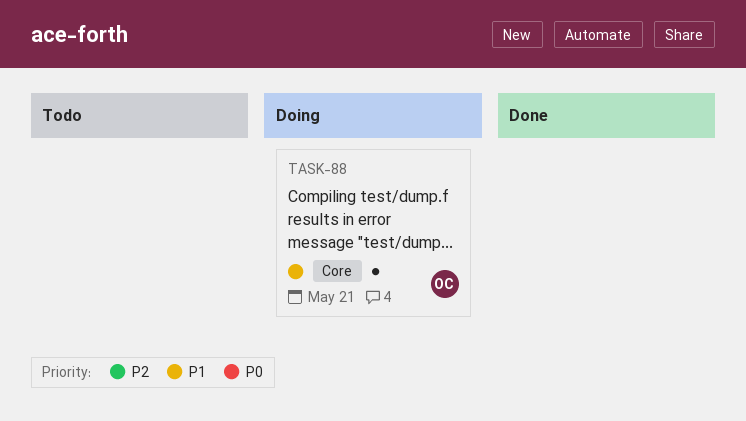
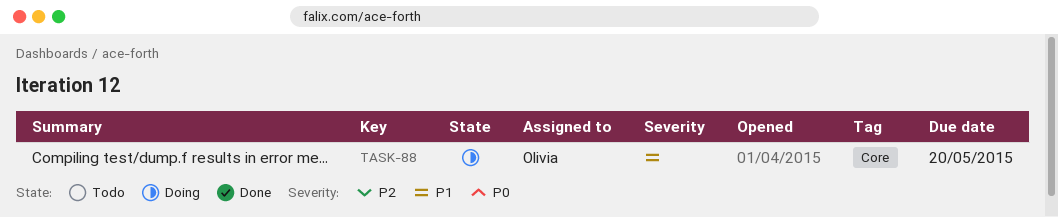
TASK-88, due: May 21 -> May 20

